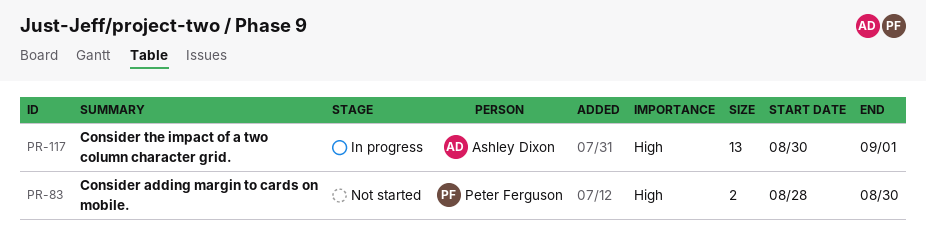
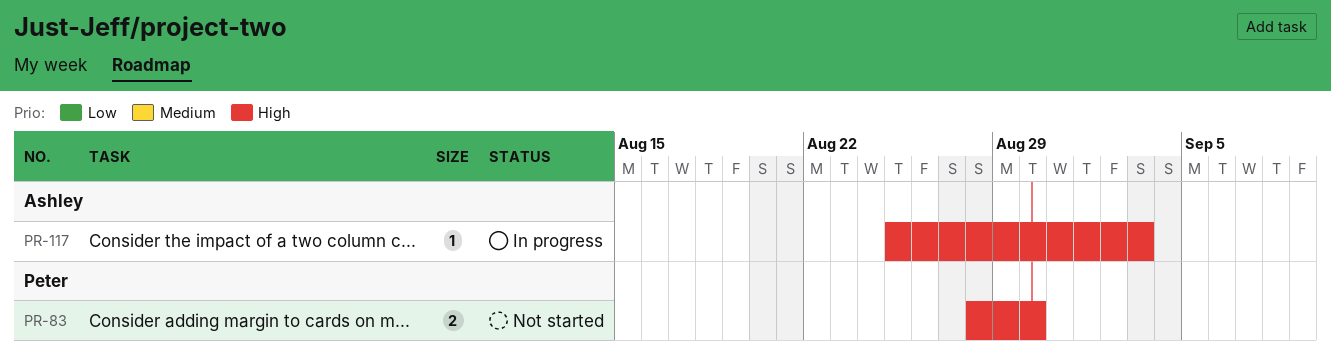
PR-117, estimate: 13 -> 1
PR-117, start: Aug 30 -> Aug 25
PR-117, due: Sep 1 -> Sep 3

